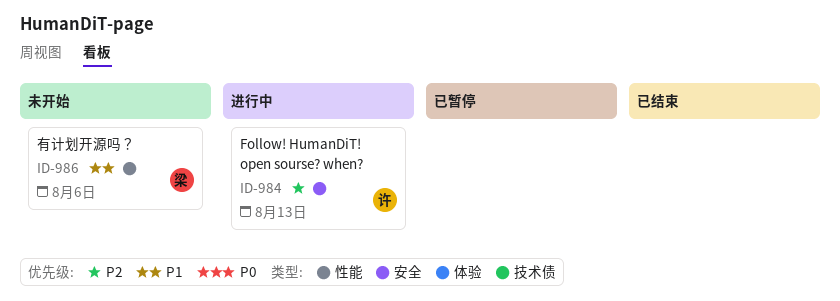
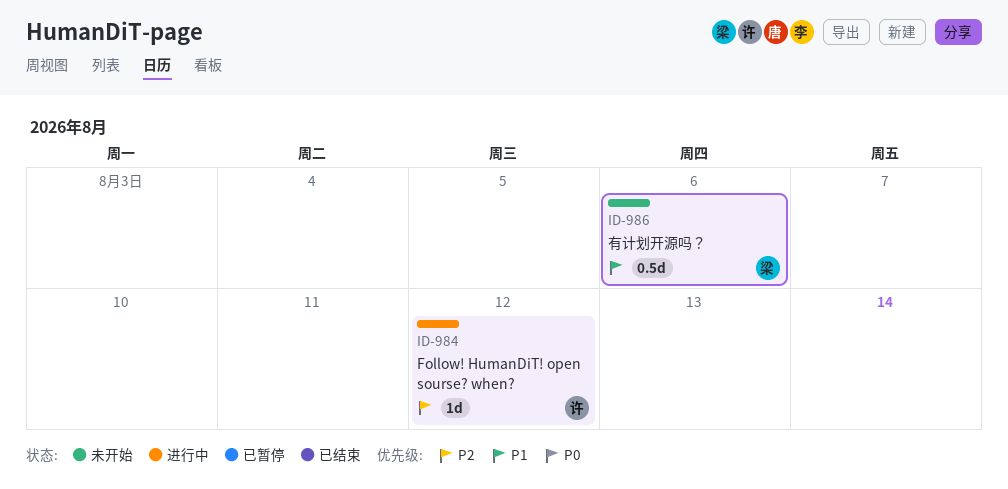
ID-984, due: Aug 13 -> Aug 12

